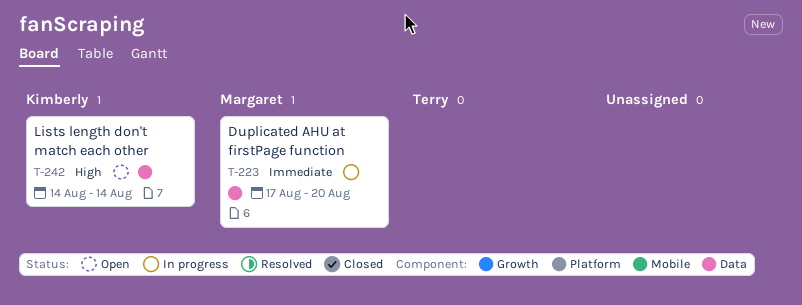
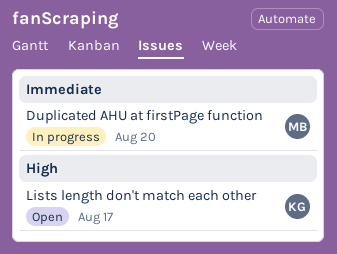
Lists length don't match each other, due: Aug 14 -> Aug 17

